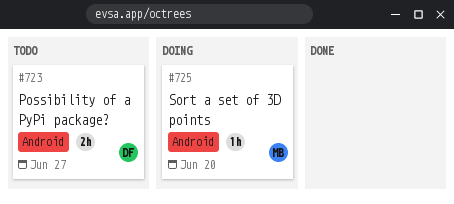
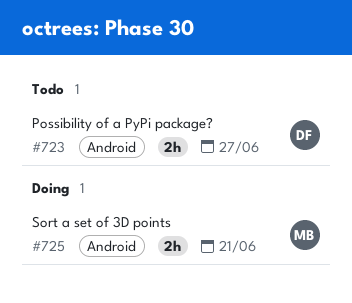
#725, estimate: 1h -> 2h
#725, due: Jun 20 -> Jun 21

